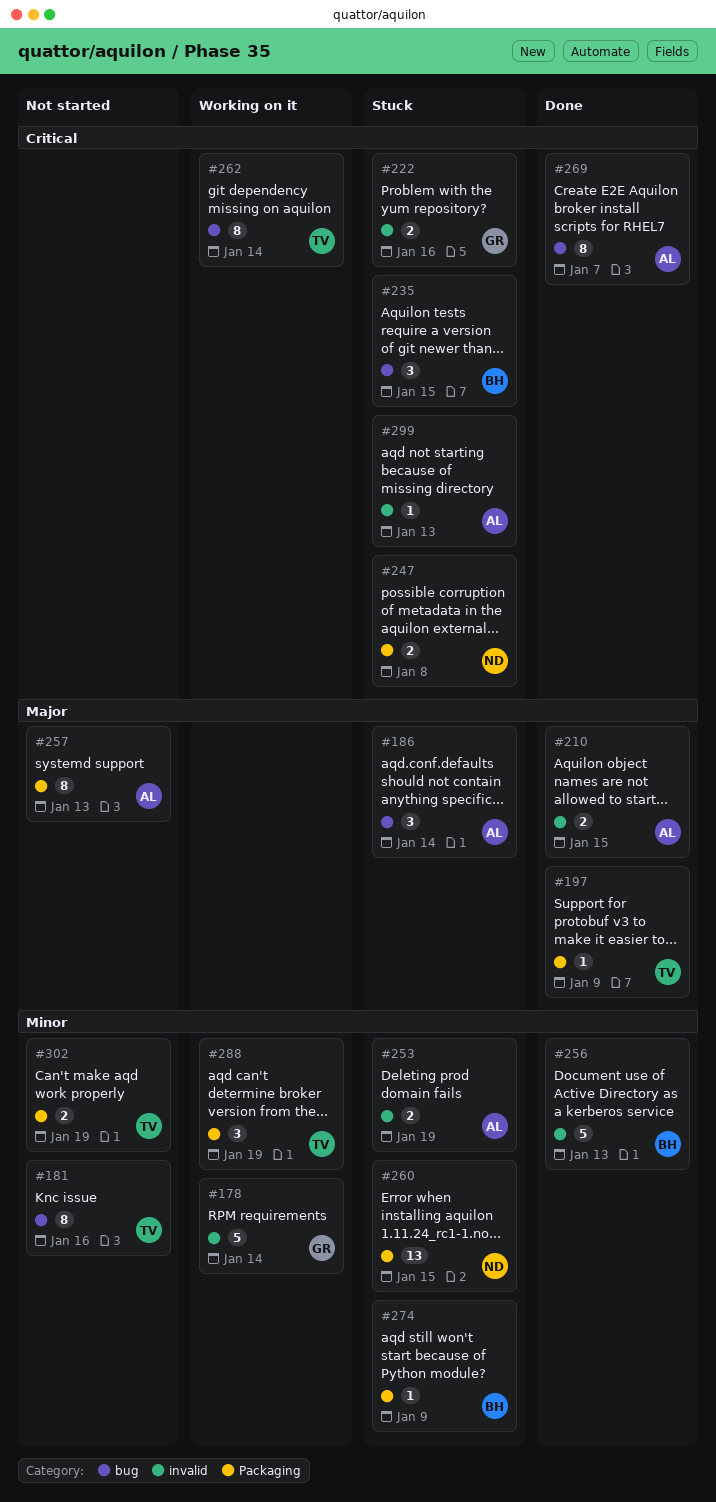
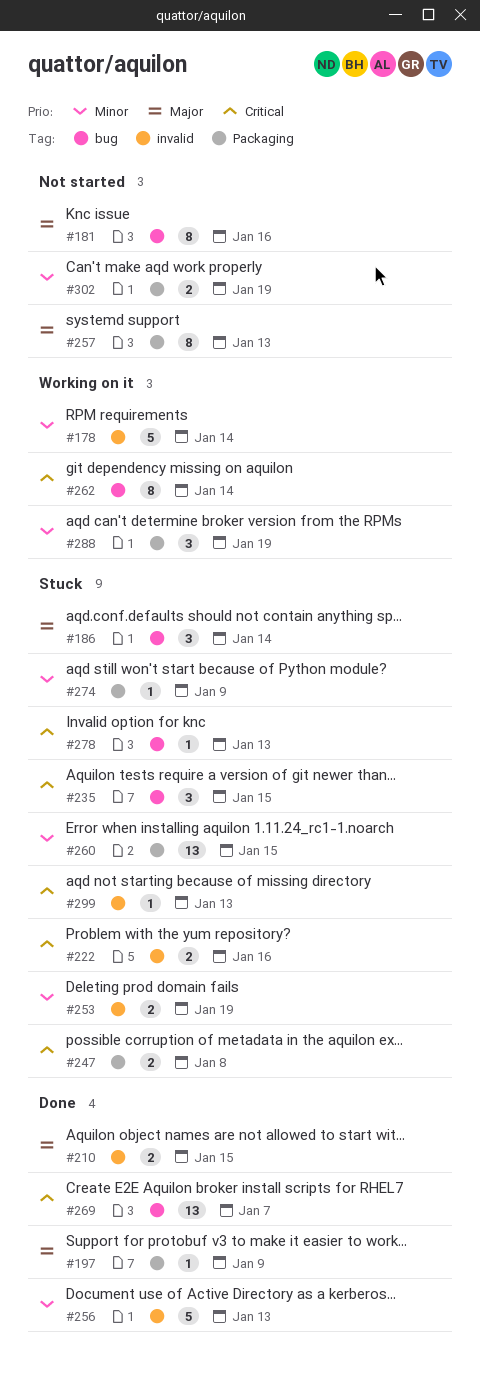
#181, priority: Minor -> Major
#269, estimate: 8 -> 13
#278: none -> present

